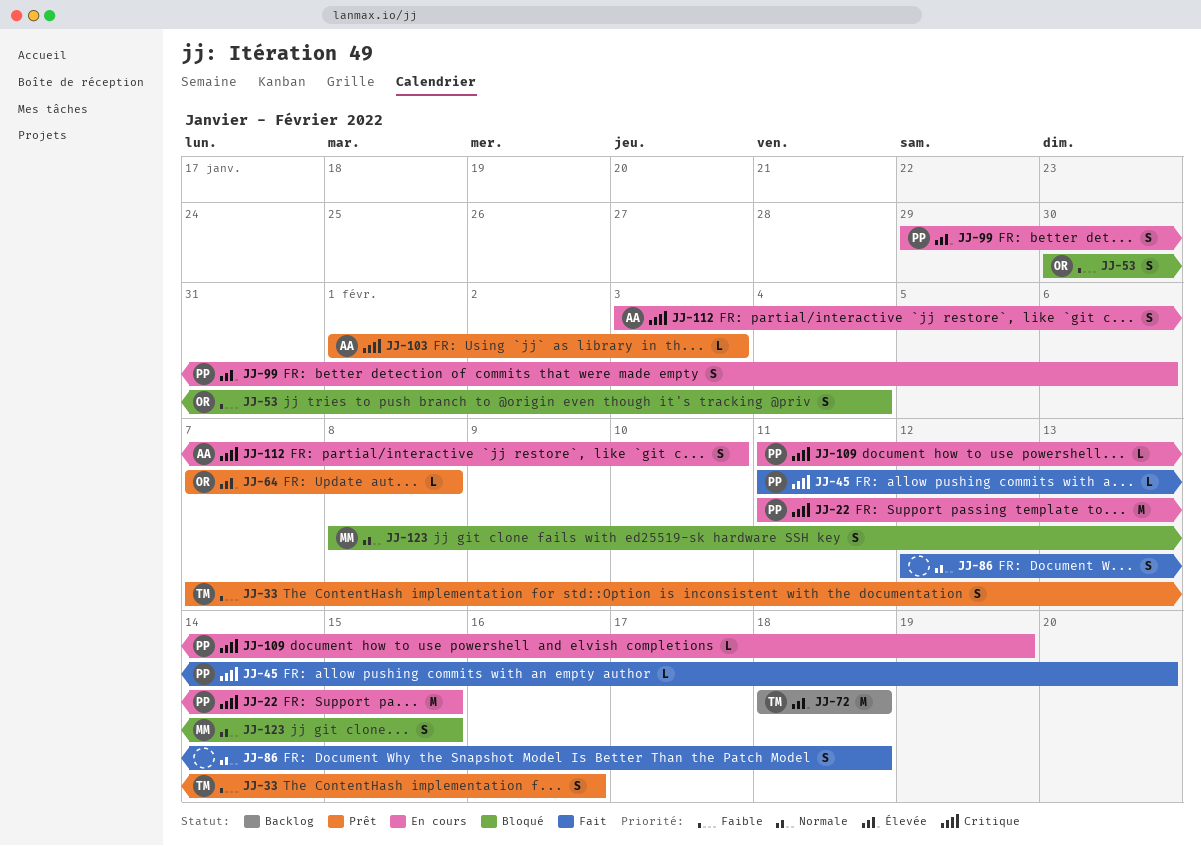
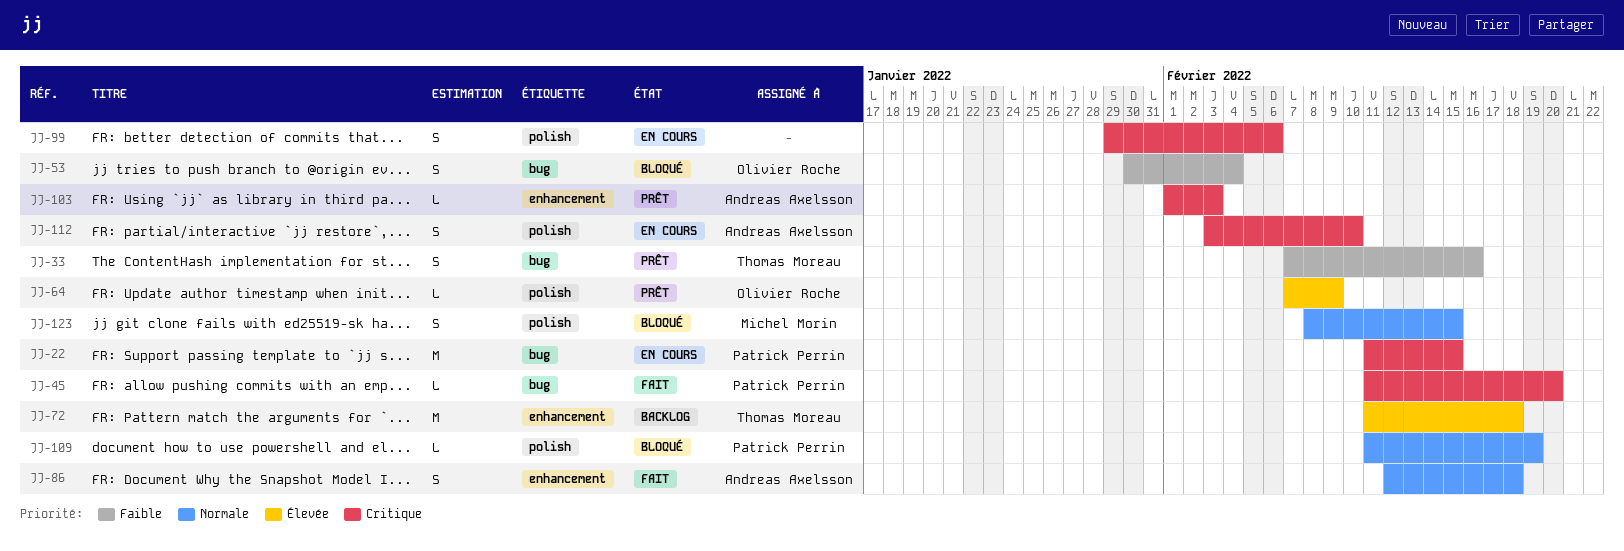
JJ-64, due: Feb 8 -> Feb 9
JJ-72, start: Feb 18 -> Feb 11
JJ-86, owner: none -> Andreas Axelsson
JJ-99, owner: Patrick Perrin -> none
JJ-99, priority: Élevée -> Critique
JJ-109, status: En cours -> Bloqué
JJ-109, priority: Critique -> Normale

